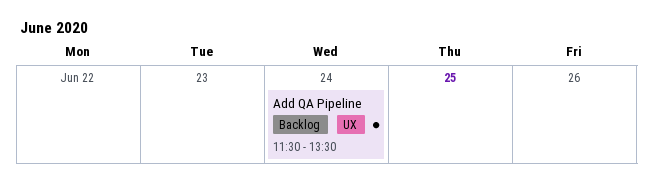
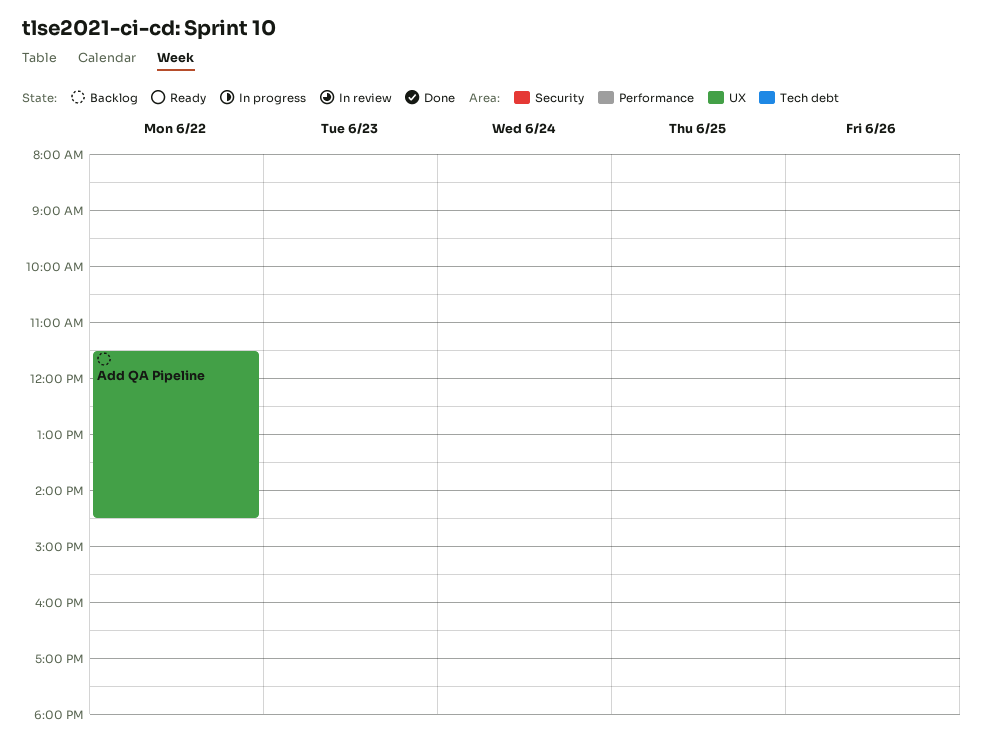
Add QA Pipeline, day: Jun 24 -> Jun 22
Add QA Pipeline, ends: 13:30 -> 14:30

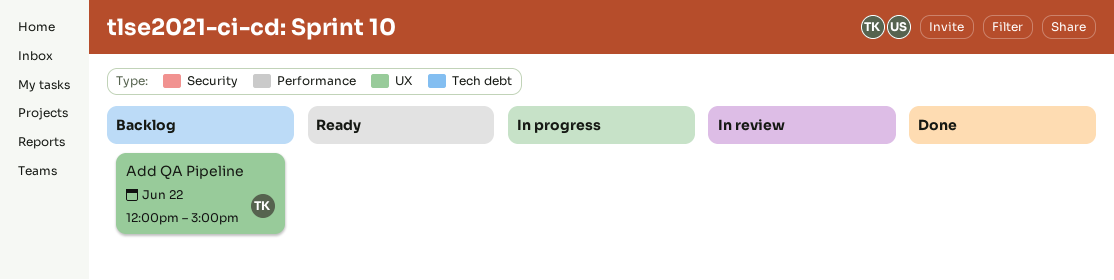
Add QA Pipeline, begins: 11:30 -> 12:00
Add QA Pipeline, ends: 14:30 -> 15:00

